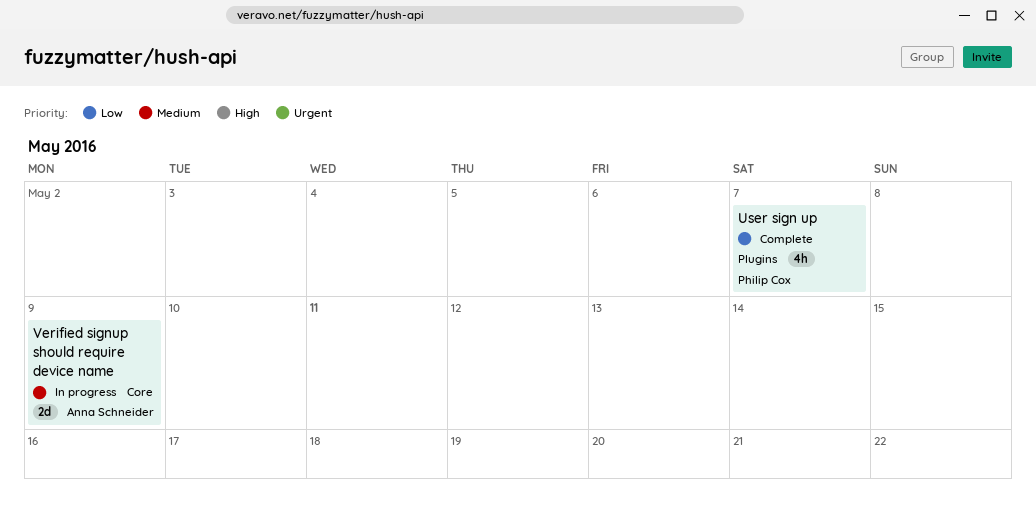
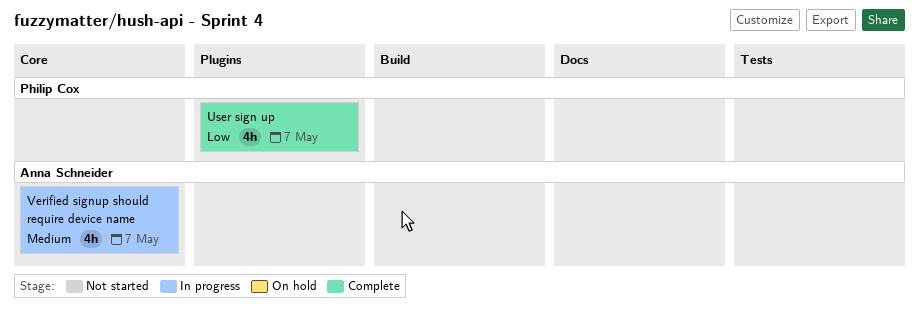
Verified signup should require device name, estimate: 2d -> 4h
Verified signup should require device name, due: May 9 -> May 7

